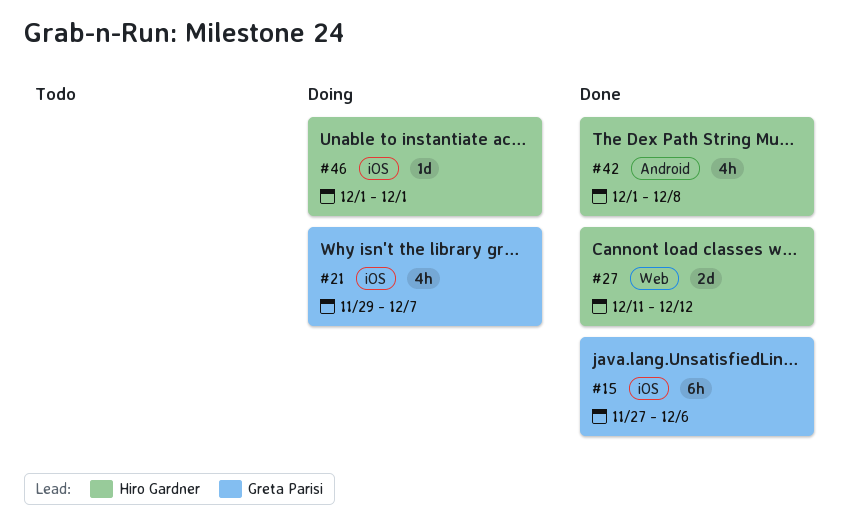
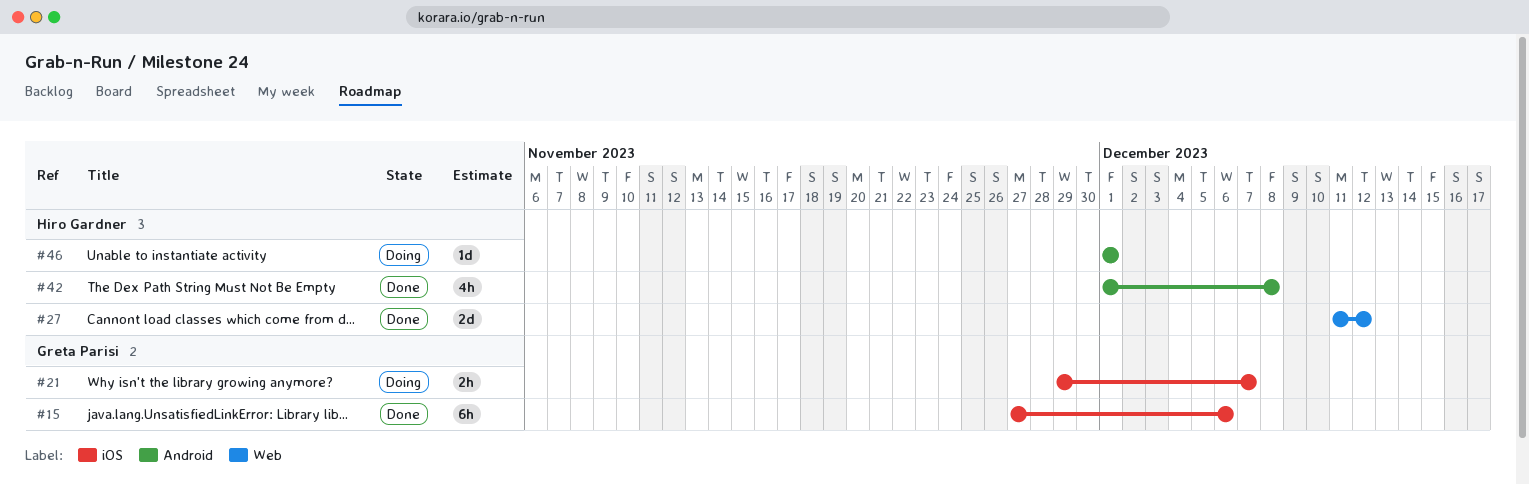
#21, estimate: 4h -> 2h
#46, label: iOS -> Android

